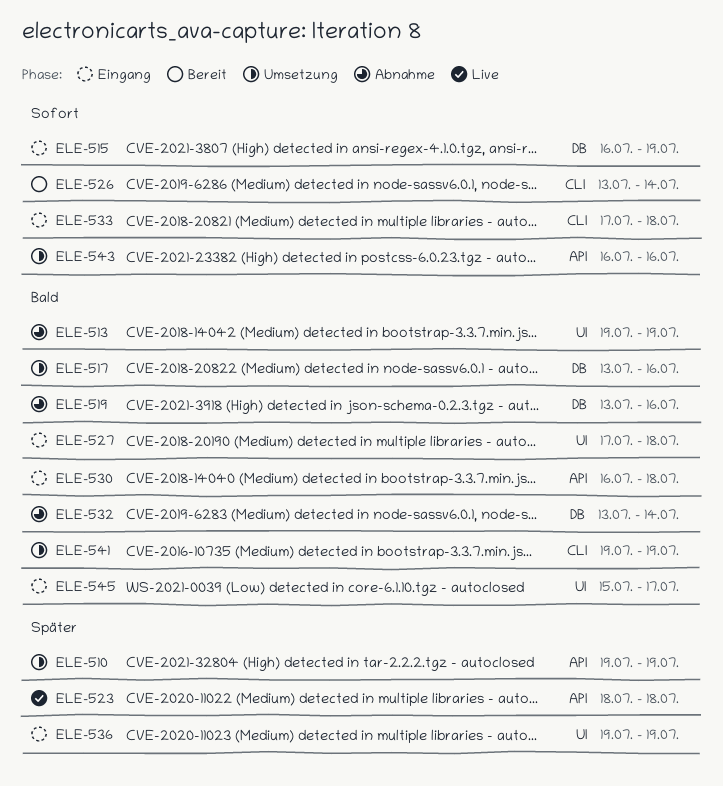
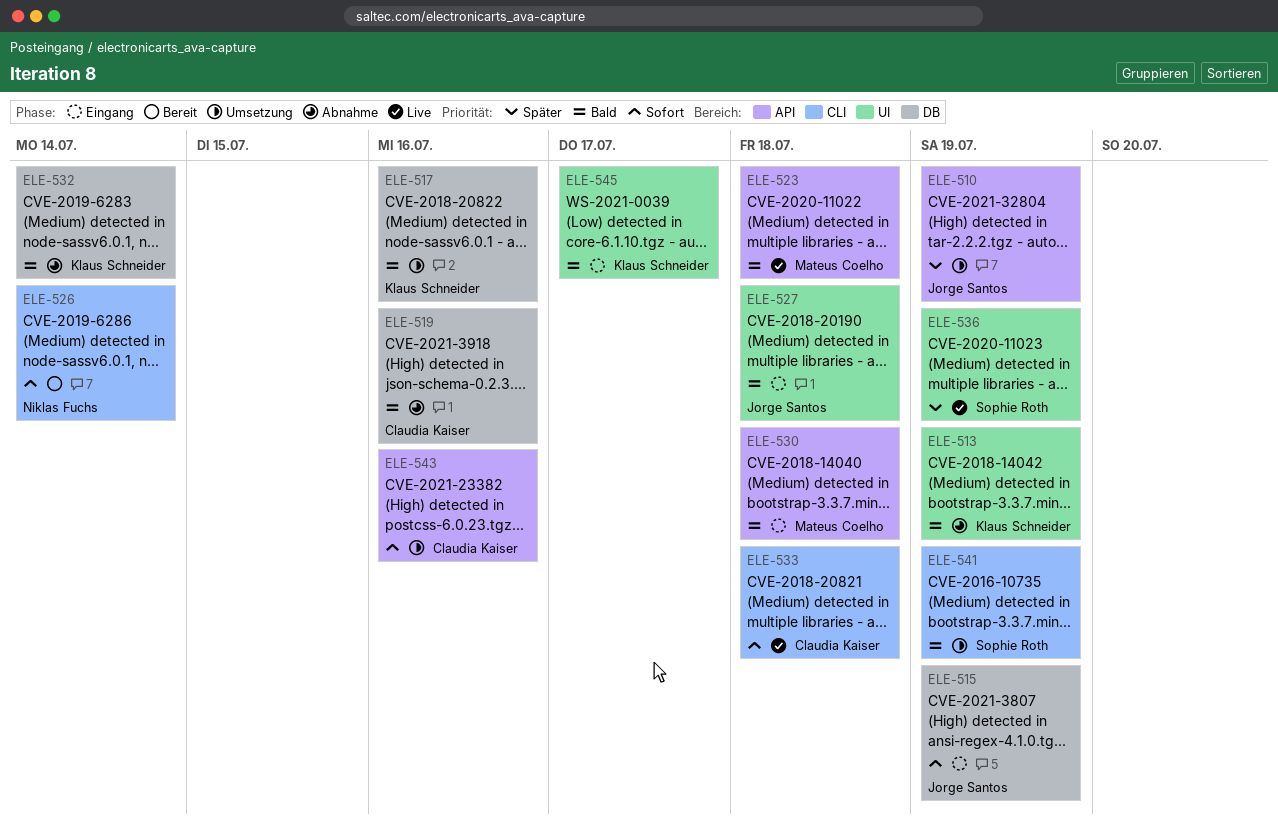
ELE-523, priority: Später -> Bald
ELE-533, status: Eingang -> Live
ELE-536, status: Eingang -> Live

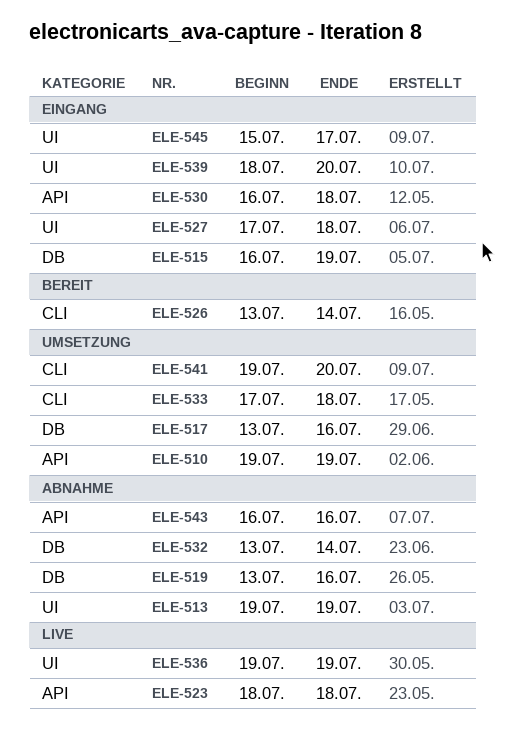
ELE-533, status: Live -> Umsetzung
ELE-539: none -> present
ELE-541, due: Jul 19 -> Jul 20
ELE-543, status: Umsetzung -> Abnahme

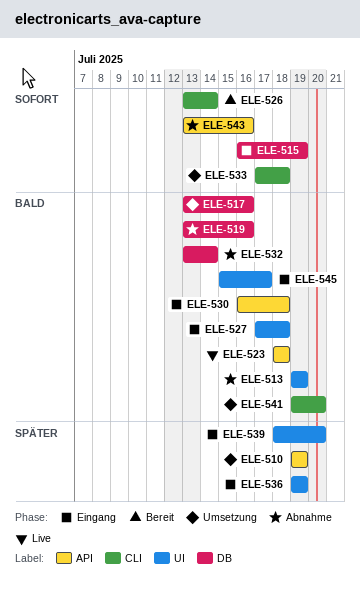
ELE-536, status: Live -> Eingang
ELE-543, start: Jul 16 -> Jul 13

